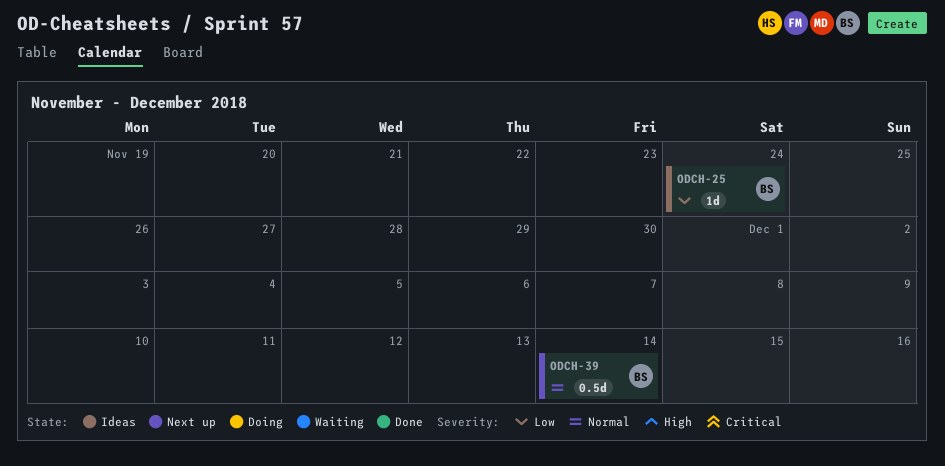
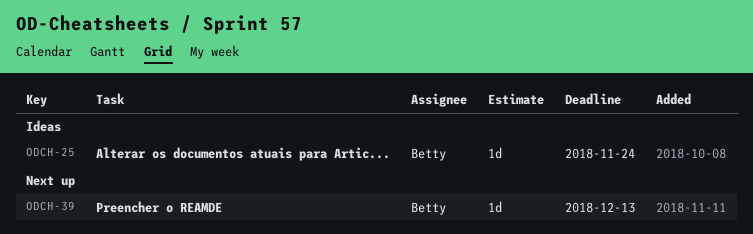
ODCH-39, estimate: 0.5d -> 1d
ODCH-39, due: Dec 14 -> Dec 13

